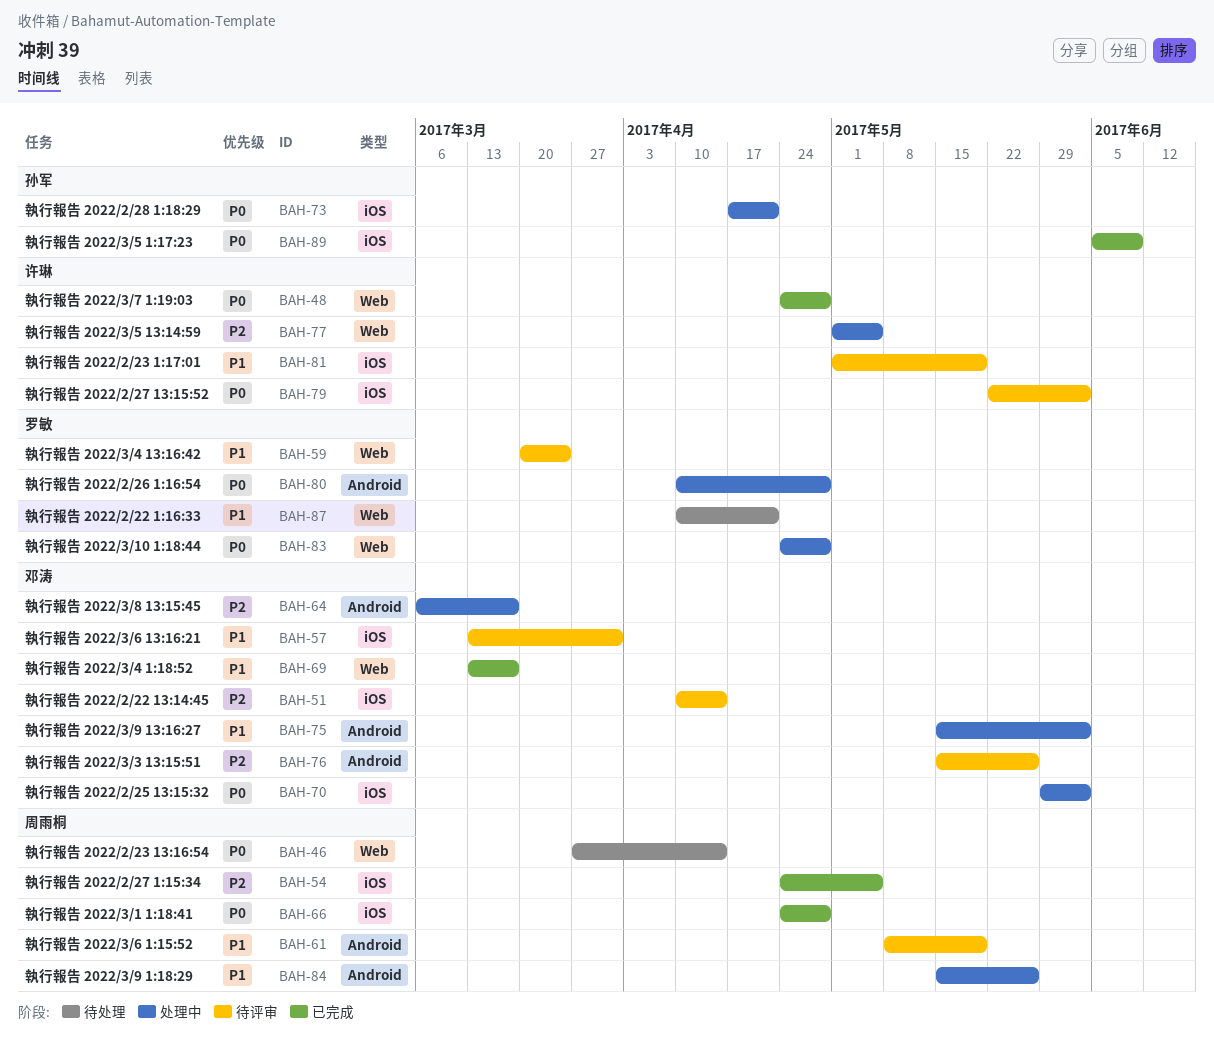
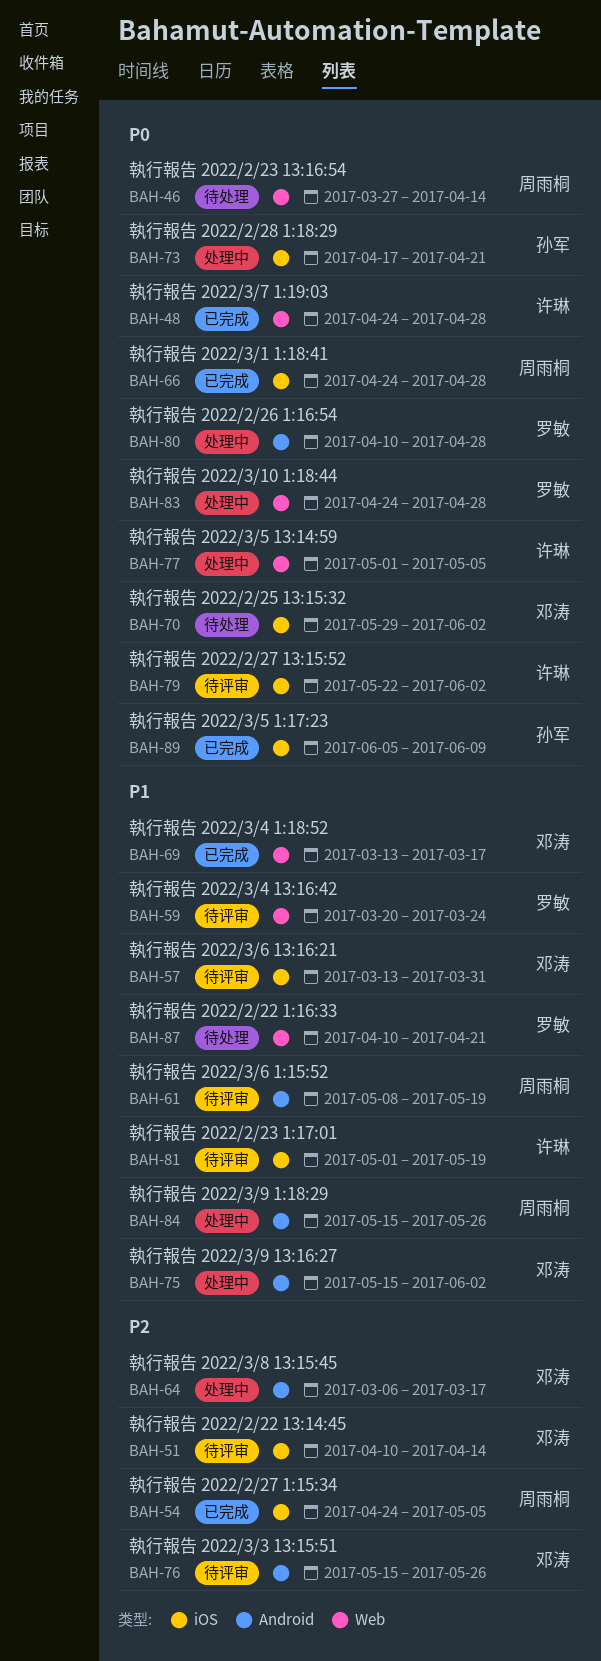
BAH-70, status: 处理中 -> 待处理
BAH-77, priority: P2 -> P0

